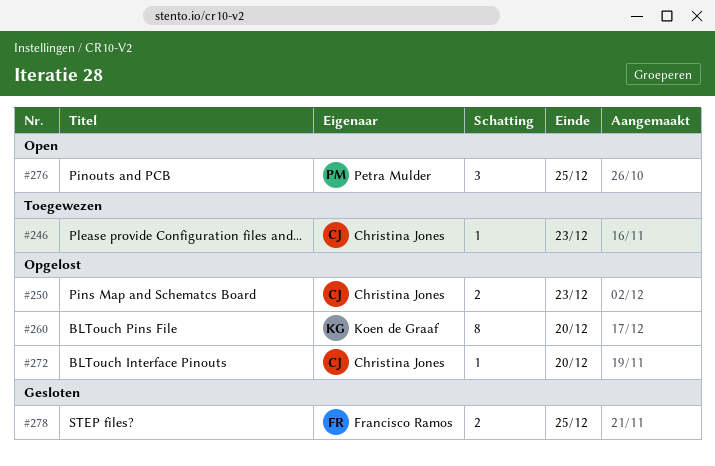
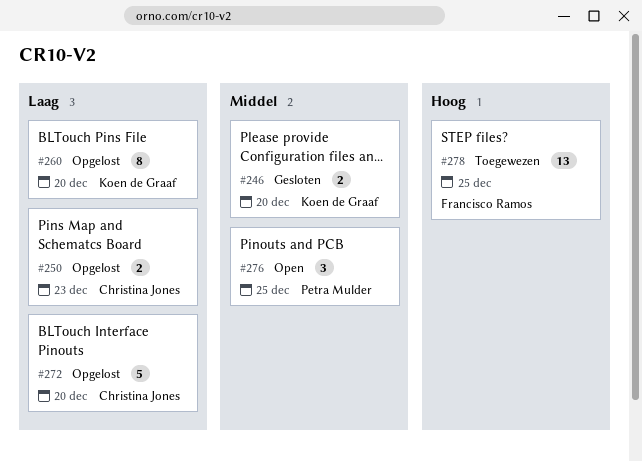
#246, status: Toegewezen -> Gesloten
#246, owner: Christina Jones -> Koen de Graaf
#246, estimate: 1 -> 2
#246, due: Dec 23 -> Dec 20
#272, estimate: 1 -> 5
#278, status: Gesloten -> Toegewezen
#278, estimate: 2 -> 13

